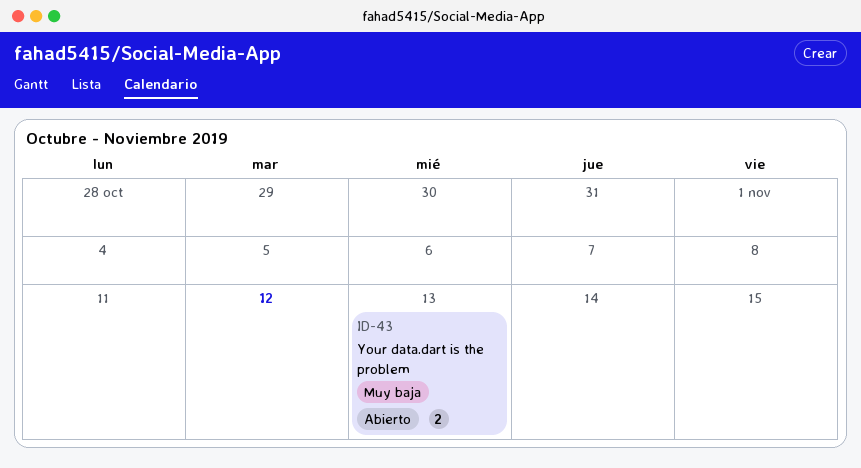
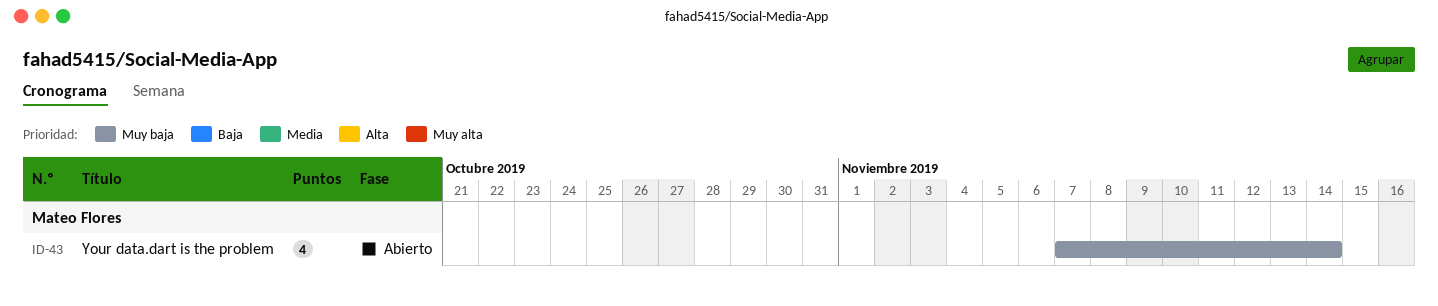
ID-43, estimate: 2 -> 4
ID-43, due: Nov 13 -> Nov 14

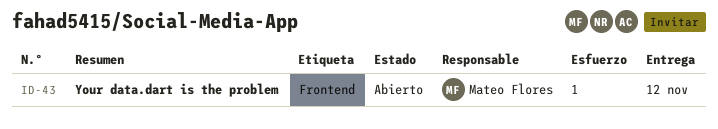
ID-43, estimate: 4 -> 1
ID-43, due: Nov 14 -> Nov 12

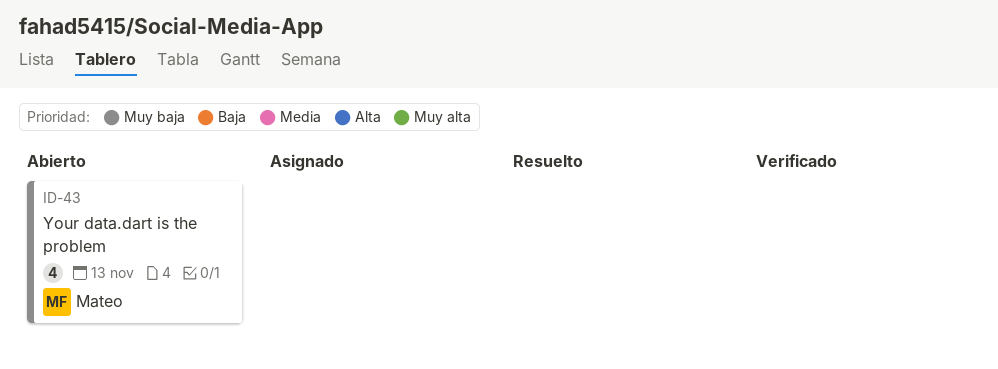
ID-43, estimate: 1 -> 4
ID-43, due: Nov 12 -> Nov 13

